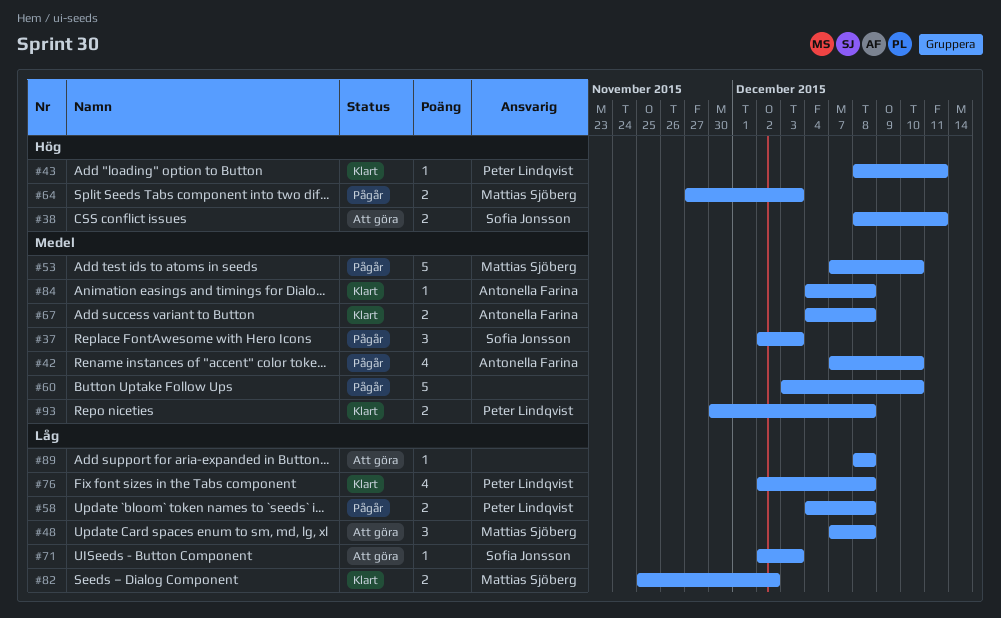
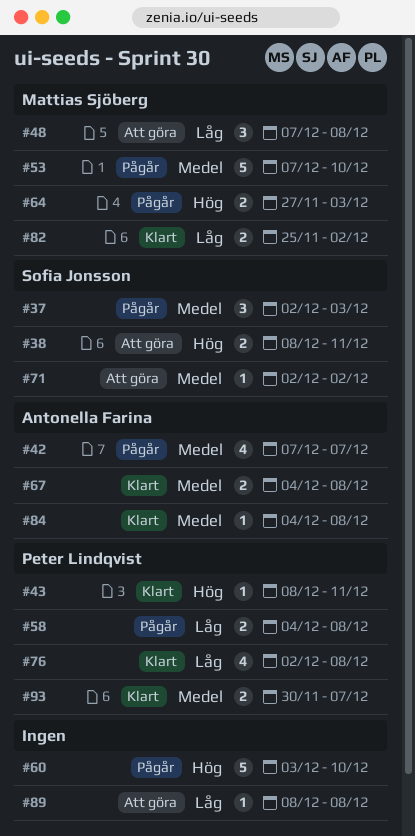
#42, due: Dec 10 -> Dec 7
#60, priority: Medel -> Hög
#71, priority: Låg -> Medel
#71, due: Dec 3 -> Dec 2
#93, due: Dec 8 -> Dec 7

